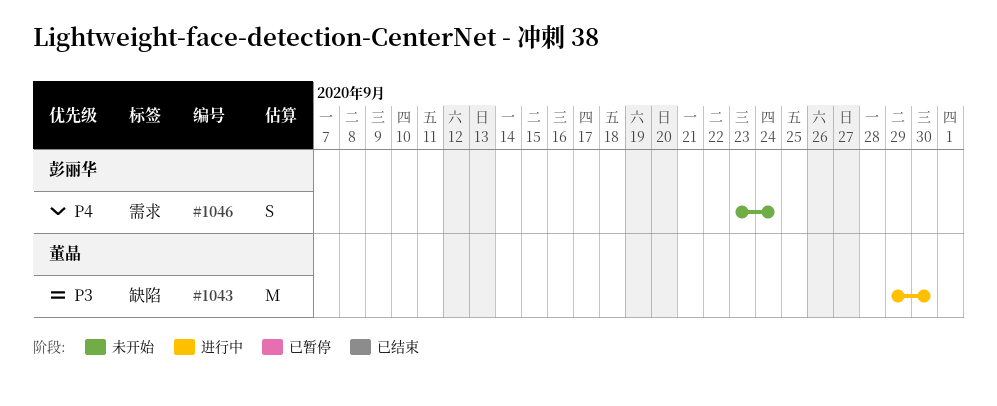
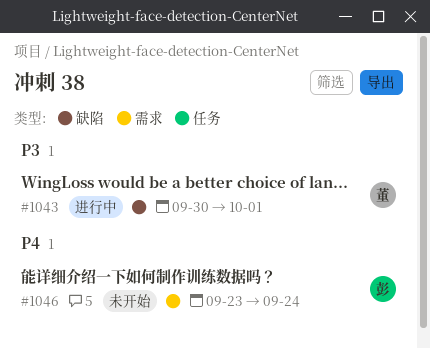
#1043, start: Sep 29 -> Sep 30
#1043, due: Sep 30 -> Oct 1

